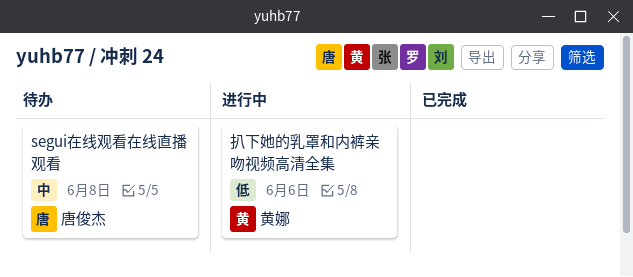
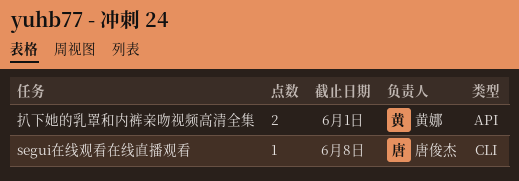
扒下她的乳罩和内裤亲吻视频高清全集, due: Jun 6 -> Jun 1

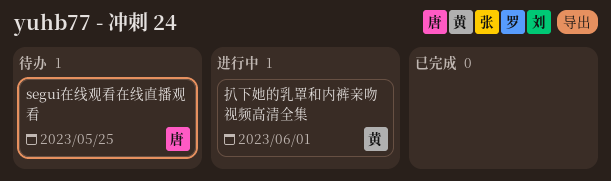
segui在线观看在线直播观看, due: Jun 8 -> May 25

